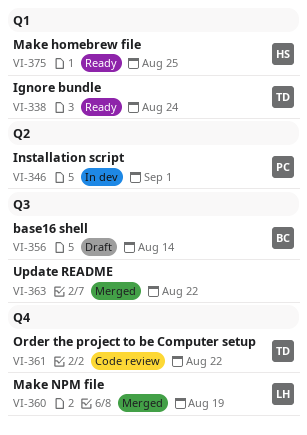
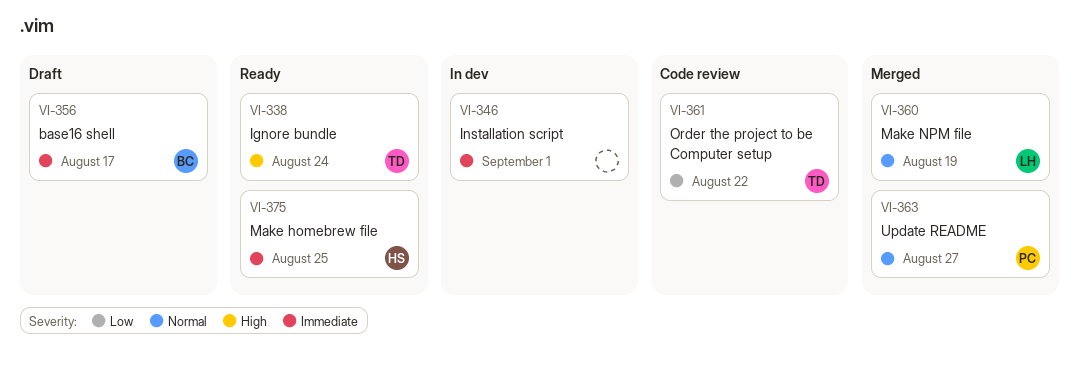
VI-346, owner: PC -> none
VI-356, due: Aug 14 -> Aug 17
VI-363, owner: none -> PC
VI-363, due: Aug 22 -> Aug 27

